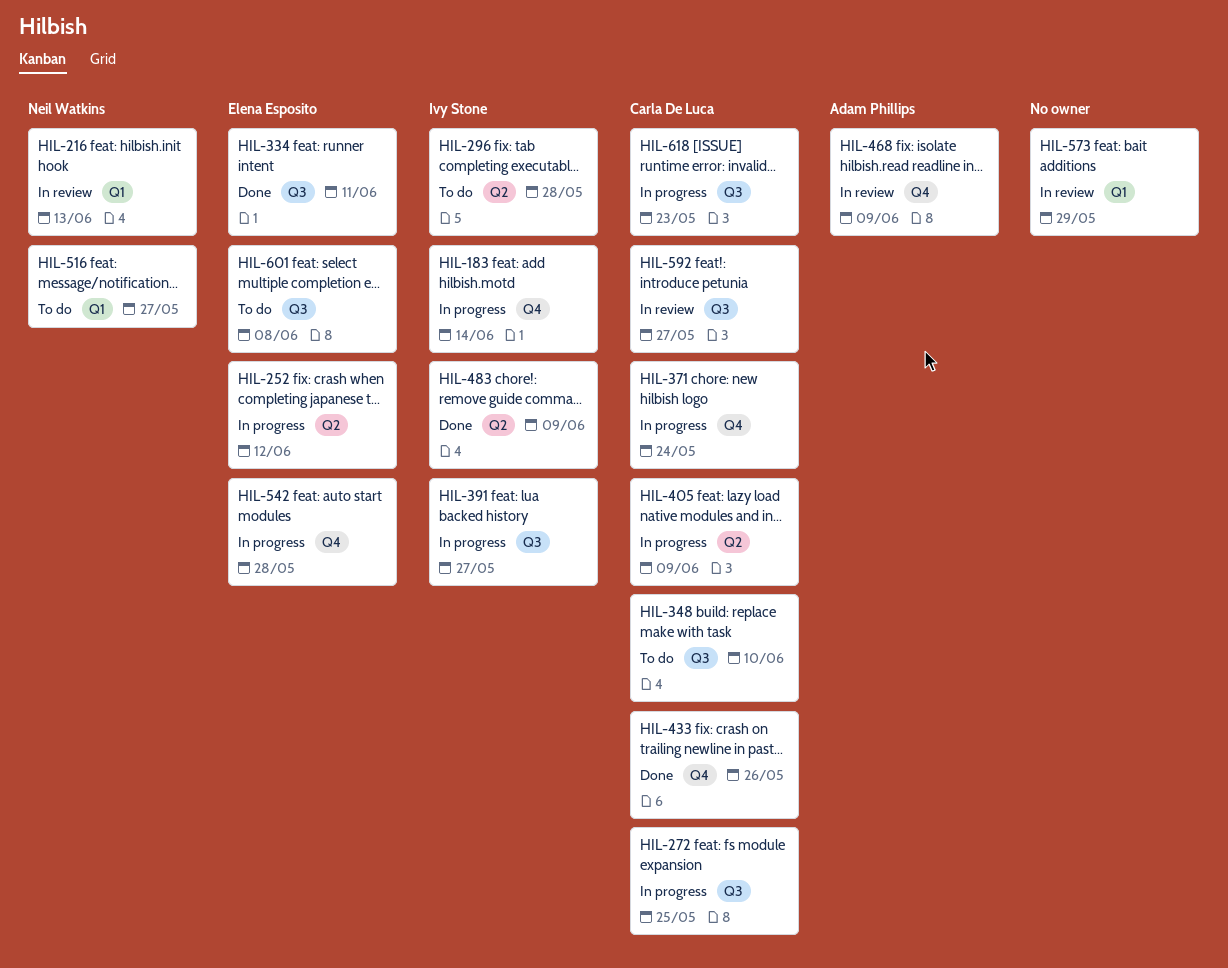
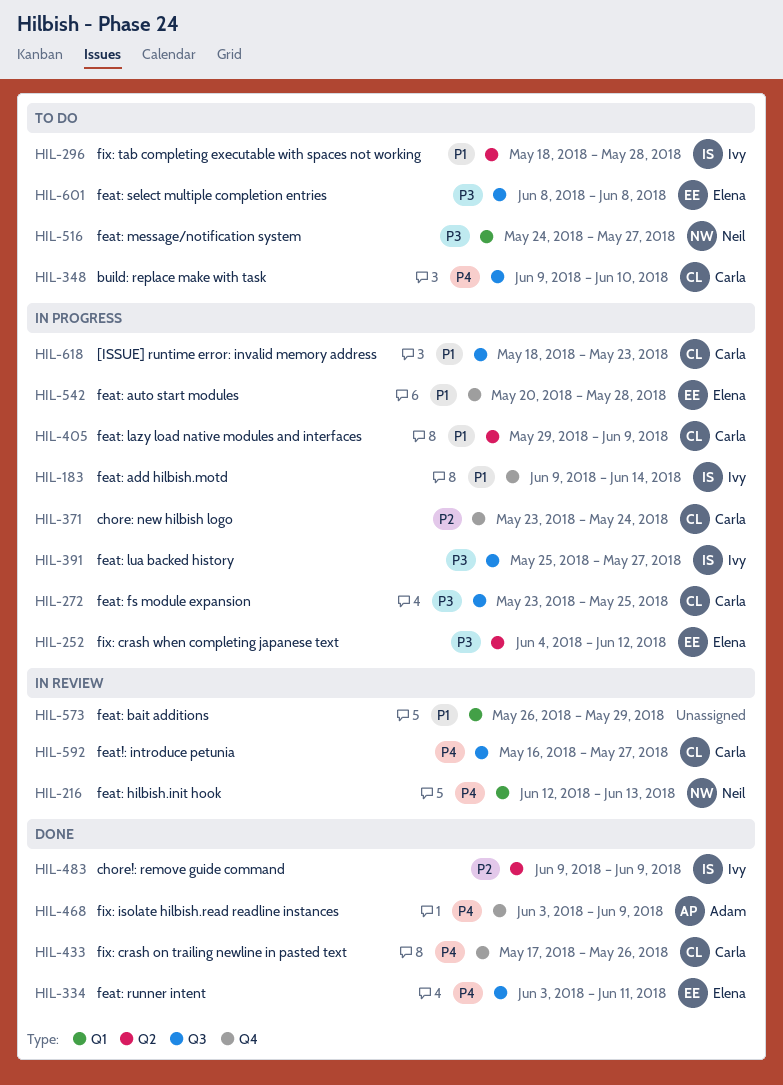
HIL-468, status: In review -> Done

